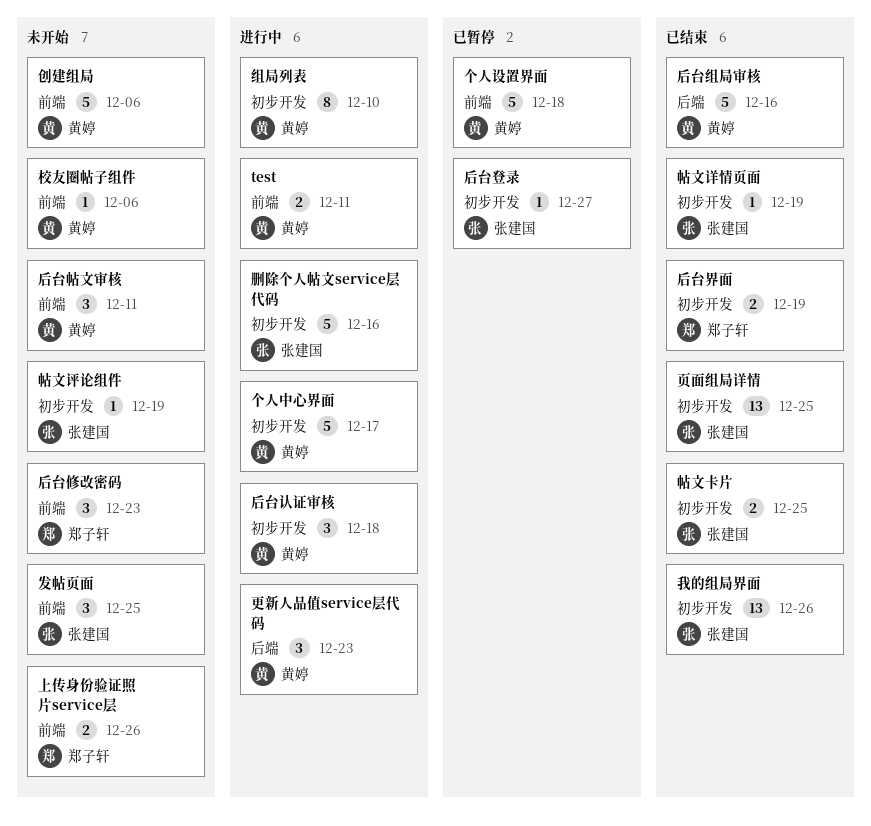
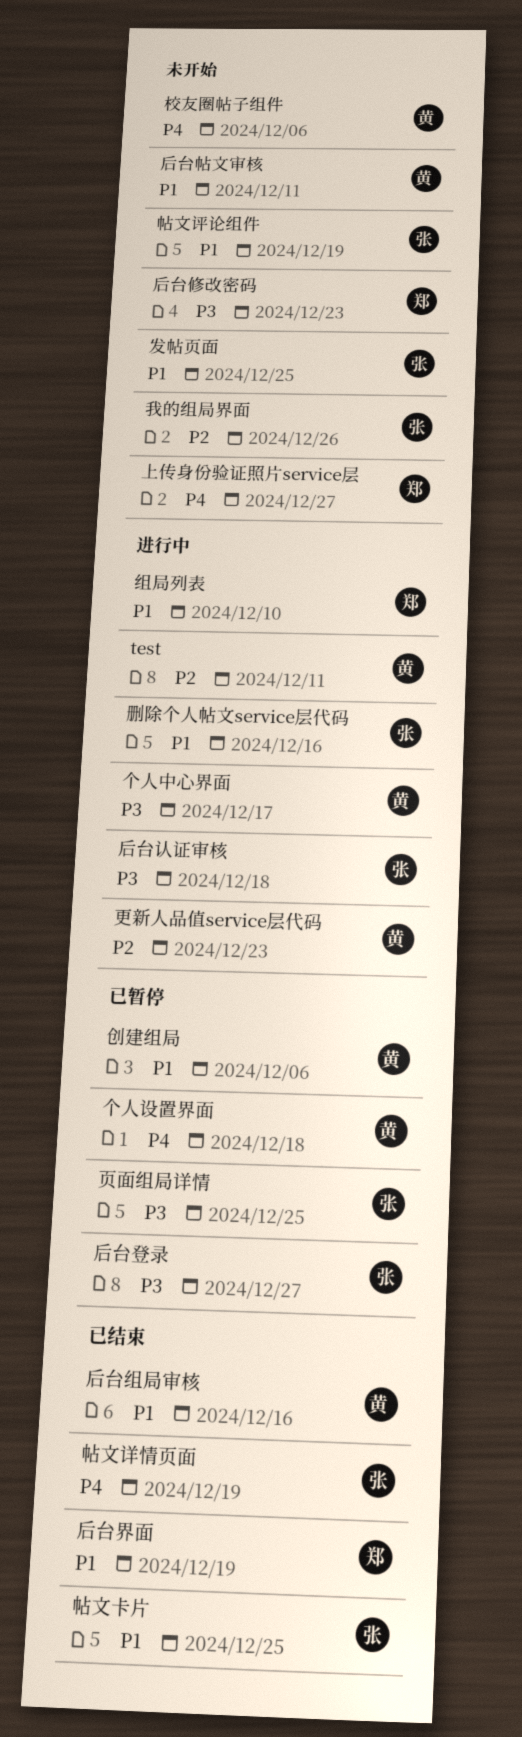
上传身份验证照片service层, due: Dec 26 -> Dec 27
创建组局, status: 未开始 -> 已暂停
后台认证审核, owner: 黄婷 -> 张建国
我的组局界面, status: 已结束 -> 未开始
组局列表, owner: 黄婷 -> 郑子轩
页面组局详情, status: 已结束 -> 已暂停

